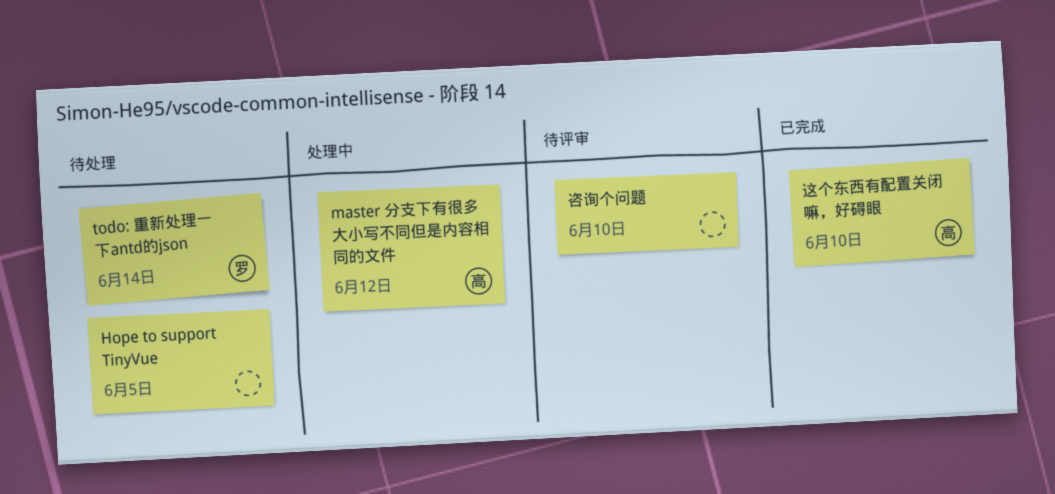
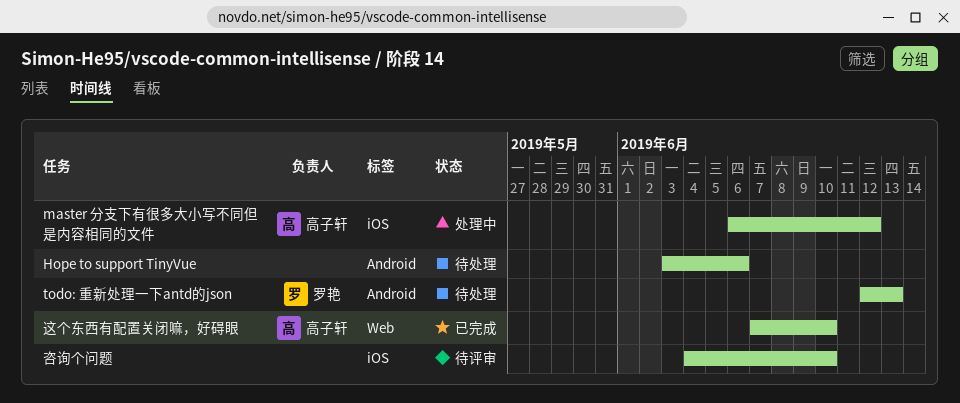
Hope to support TinyVue, due: Jun 5 -> Jun 6
todo: 重新处理一下antd的json, due: Jun 14 -> Jun 13

